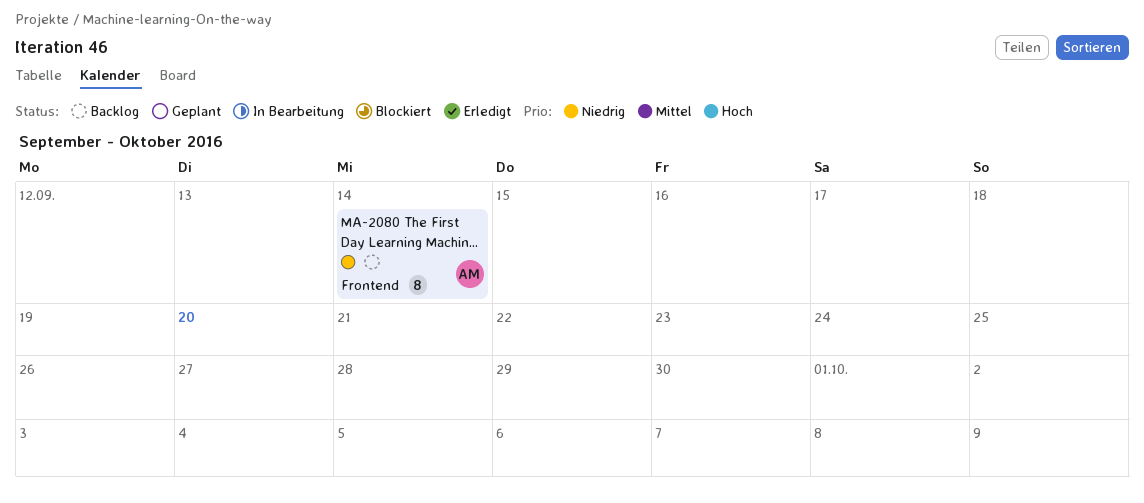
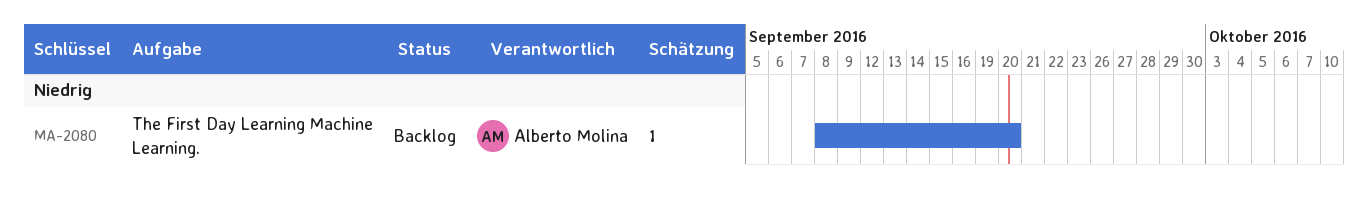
MA-2080, estimate: 8 -> 1
MA-2080, due: Sep 14 -> Sep 20

